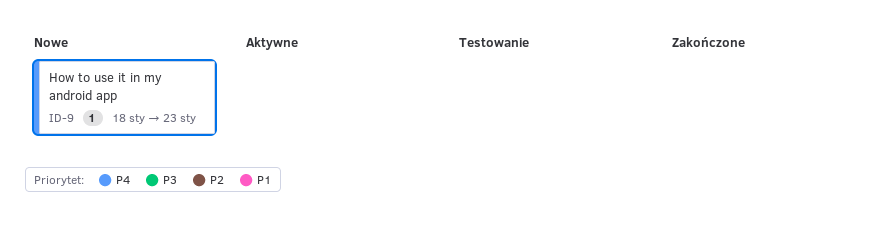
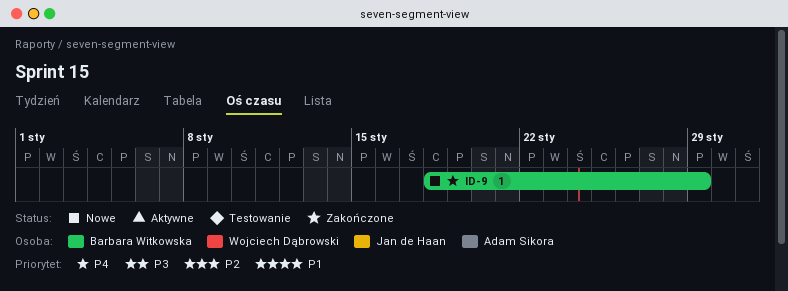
ID-9, due: Jan 23 -> Jan 29

